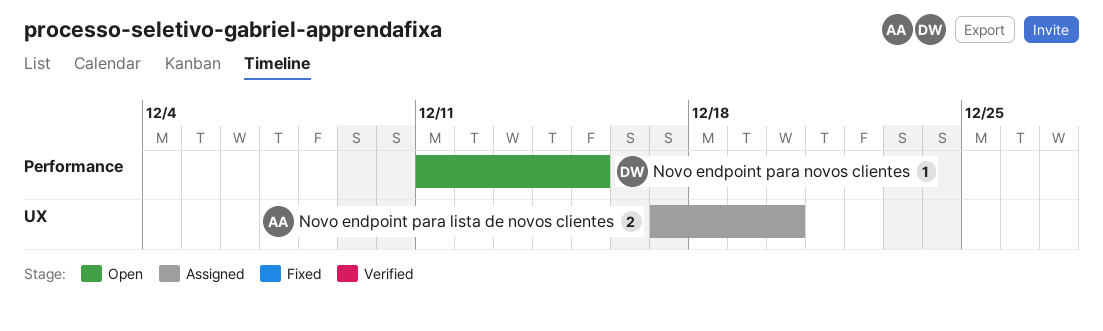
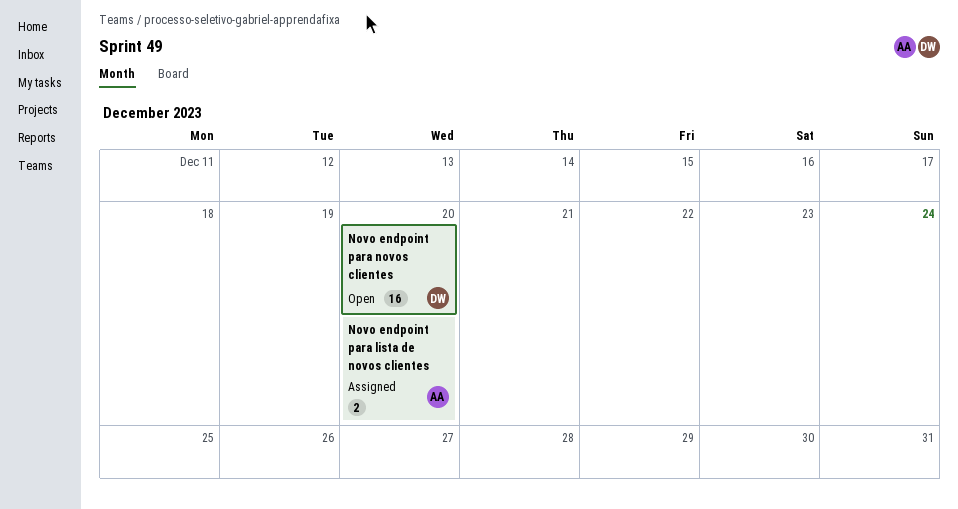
Novo endpoint para novos clientes, estimate: 1 -> 16
Novo endpoint para novos clientes, due: Dec 15 -> Dec 20

